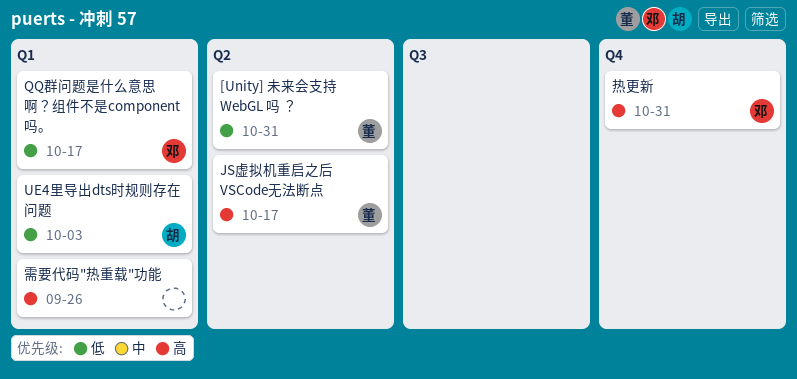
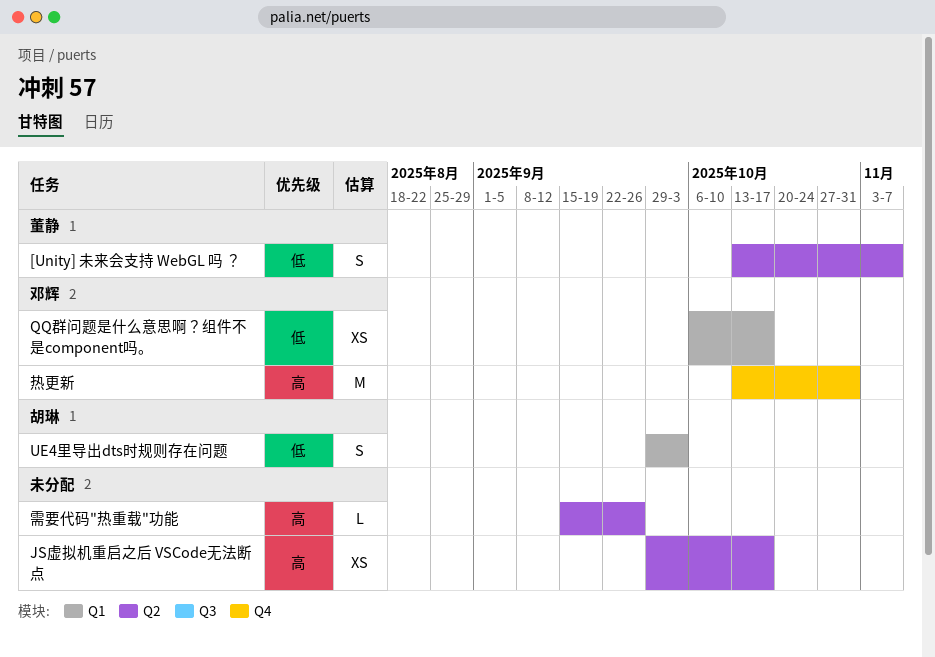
[Unity] 未来会支持 WebGL 吗 ？, due: Oct 31 -> Nov 7
JS虚拟机重启之后 VSCode无法断点, owner: 董静 -> none
需要代码"热重载"功能, label: Q1 -> Q2

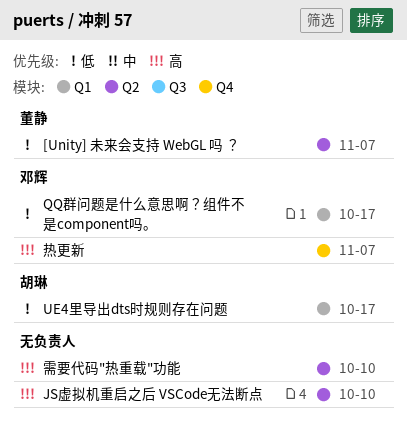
JS虚拟机重启之后 VSCode无法断点, due: Oct 17 -> Oct 10
UE4里导出dts时规则存在问题, due: Oct 3 -> Oct 17
热更新, due: Oct 31 -> Nov 7
需要代码"热重载"功能, due: Sep 26 -> Oct 10

